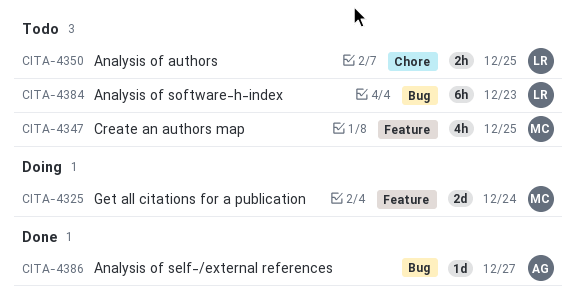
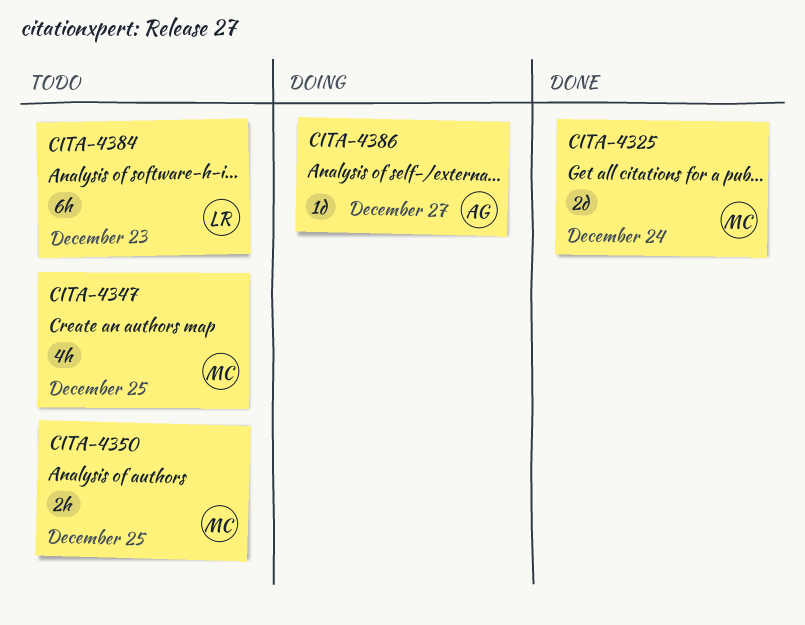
CITA-4325, status: Doing -> Done
CITA-4350, owner: LR -> MC
CITA-4386, status: Done -> Doing

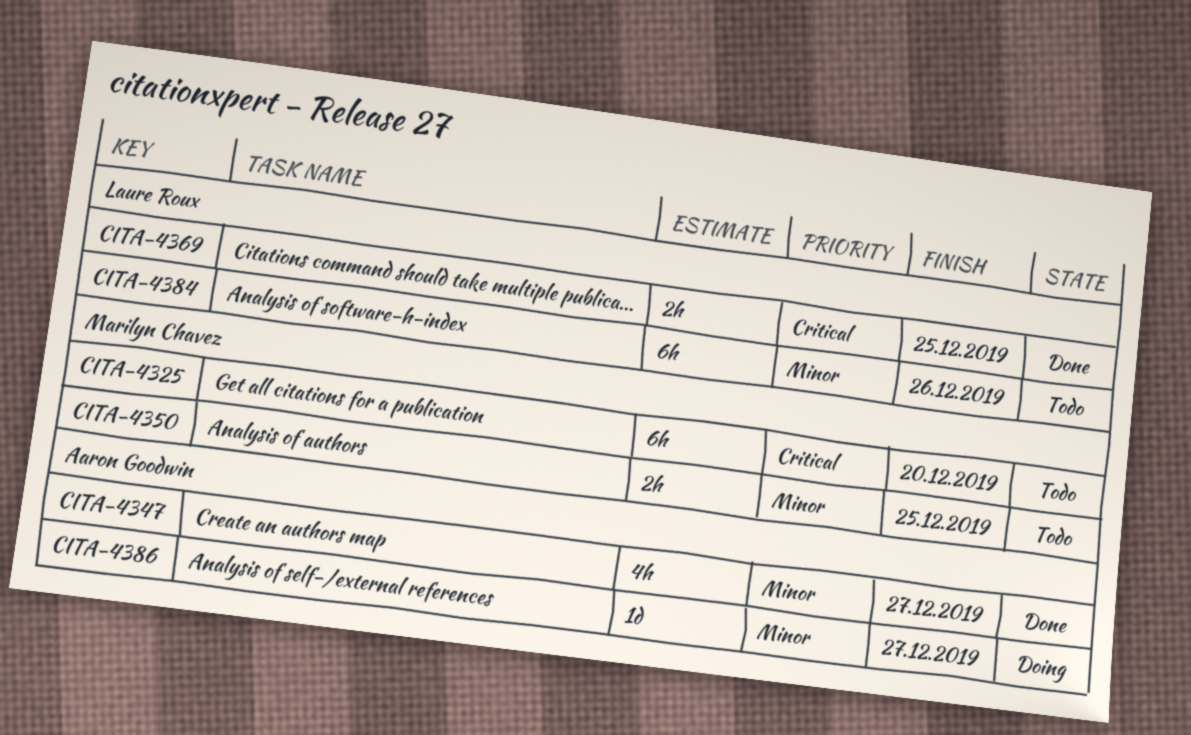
CITA-4325, status: Done -> Todo
CITA-4325, estimate: 2d -> 6h
CITA-4325, due: Dec 24 -> Dec 20
CITA-4347, status: Todo -> Done
CITA-4347, owner: Marilyn Chavez -> Aaron Goodwin
CITA-4347, due: Dec 25 -> Dec 27
CITA-4369: none -> present
CITA-4384, due: Dec 23 -> Dec 26

